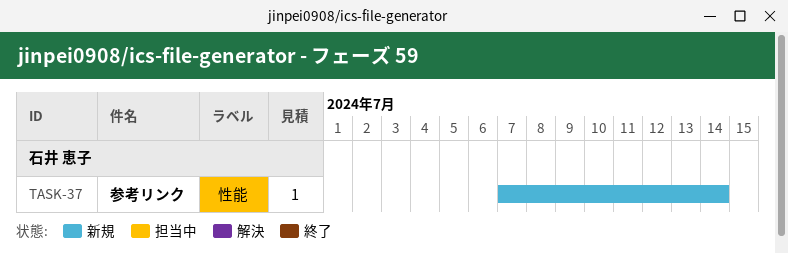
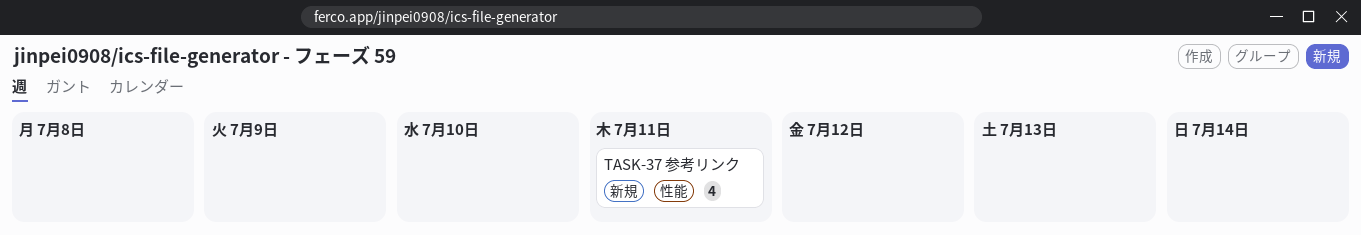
TASK-37, estimate: 1 -> 4
TASK-37, due: Jul 14 -> Jul 11

